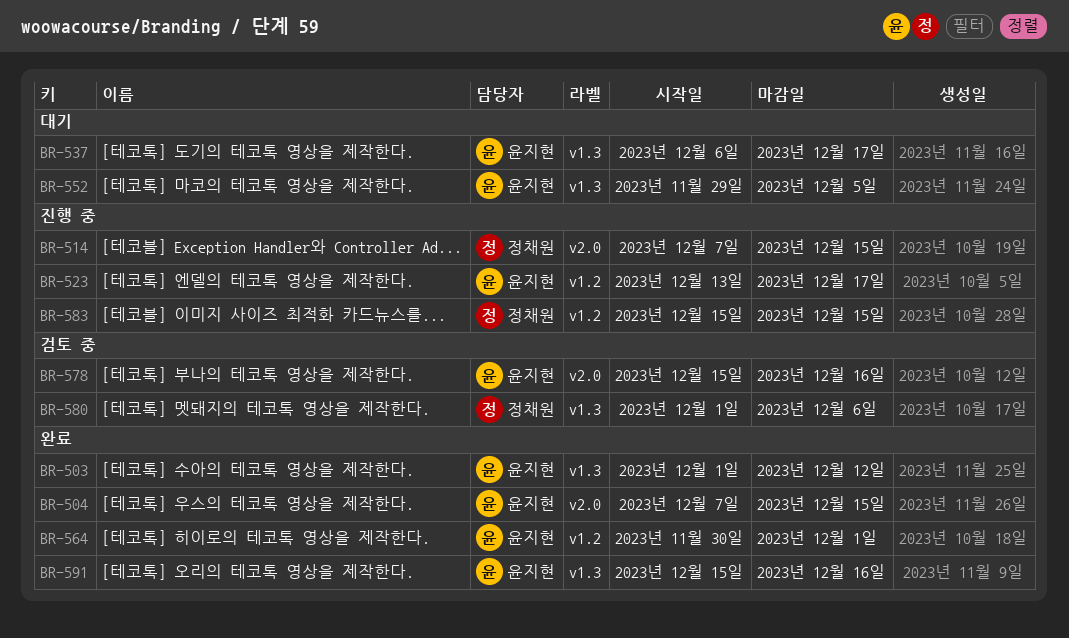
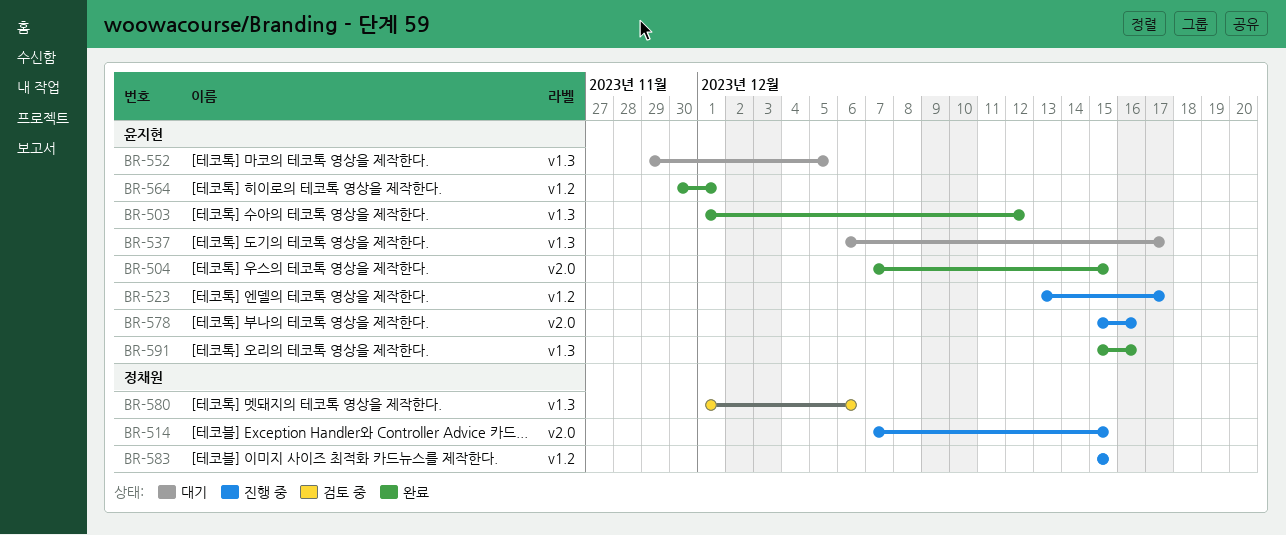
BR-578, status: 검토 중 -> 진행 중

